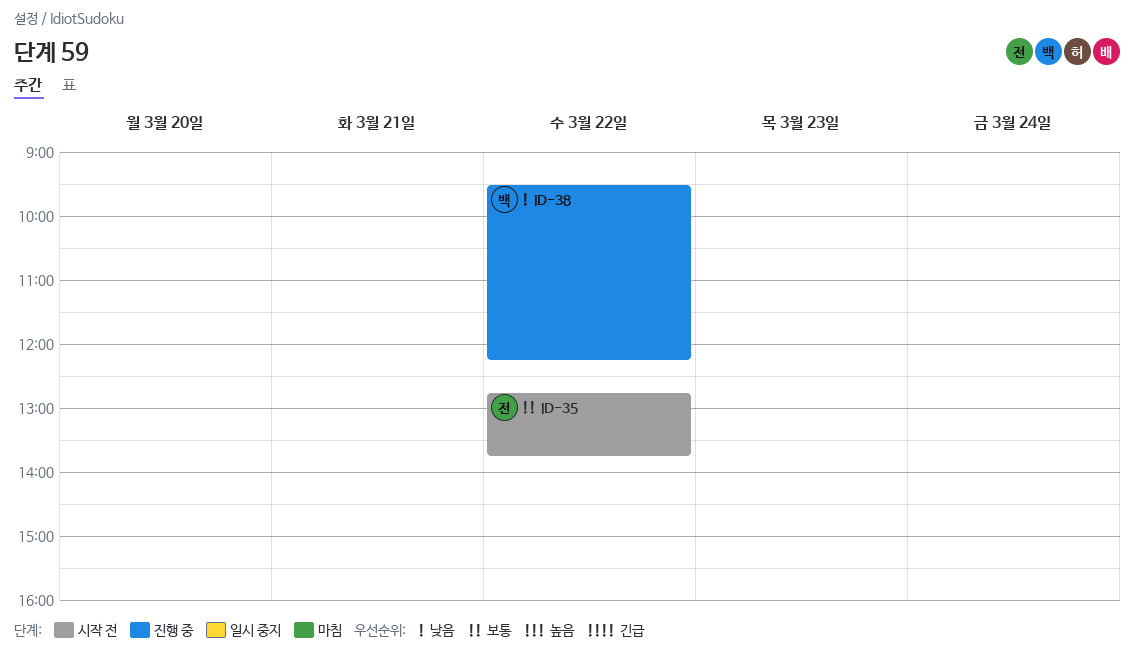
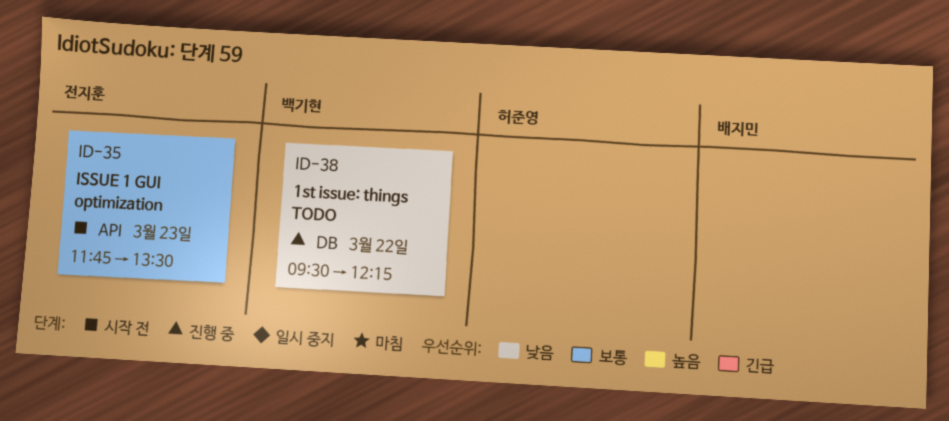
ID-35, day: Mar 22 -> Mar 23
ID-35, begins: 12:45 -> 11:45
ID-35, ends: 13:45 -> 13:30

